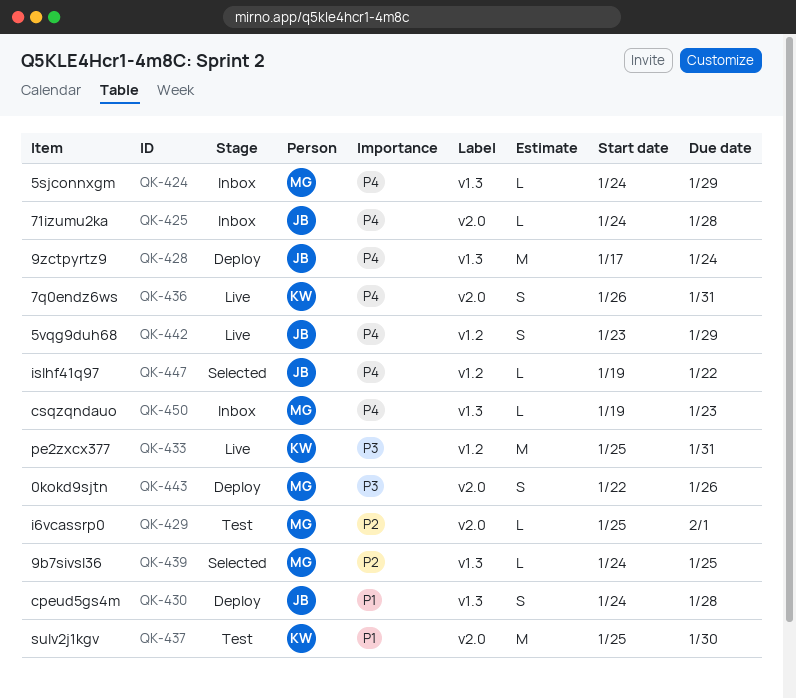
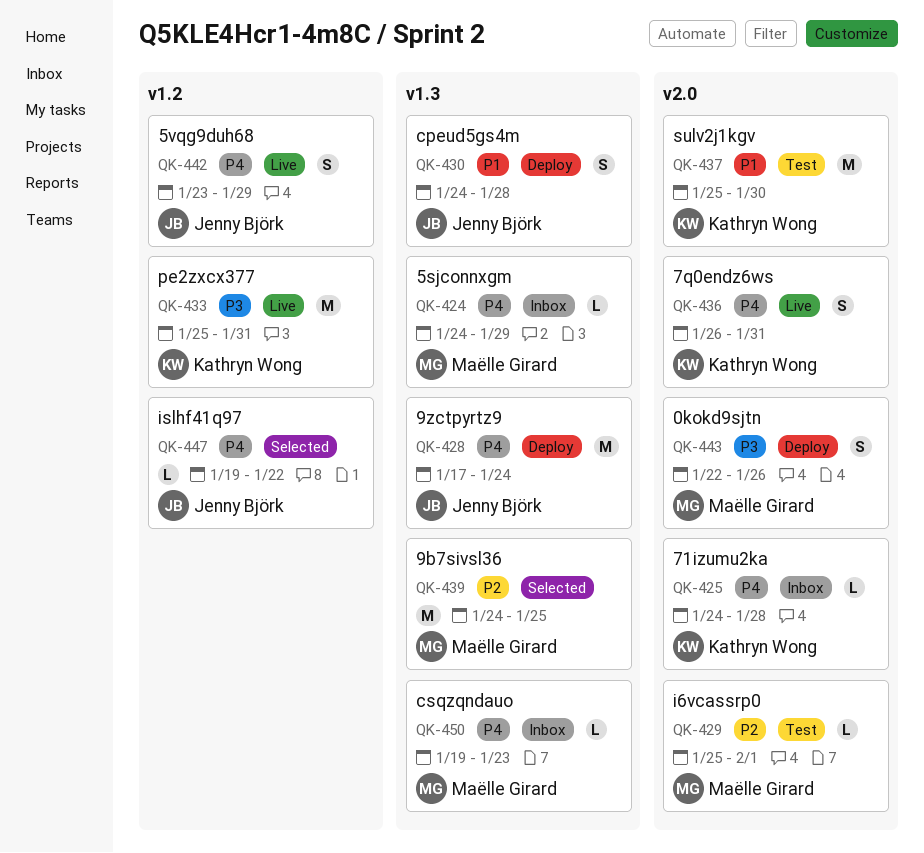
QK-425, owner: Jenny Björk -> Kathryn Wong
QK-439, estimate: L -> M

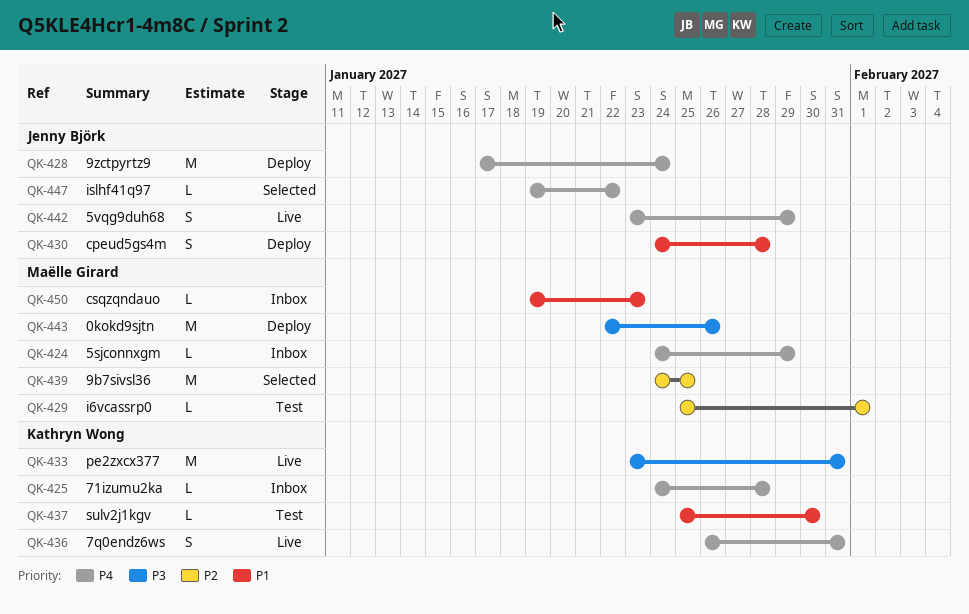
QK-433, start: Jan 25 -> Jan 23
QK-437, estimate: M -> L
QK-443, estimate: S -> M
QK-450, priority: P4 -> P1

